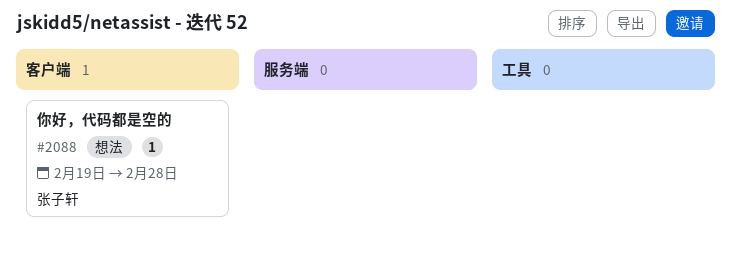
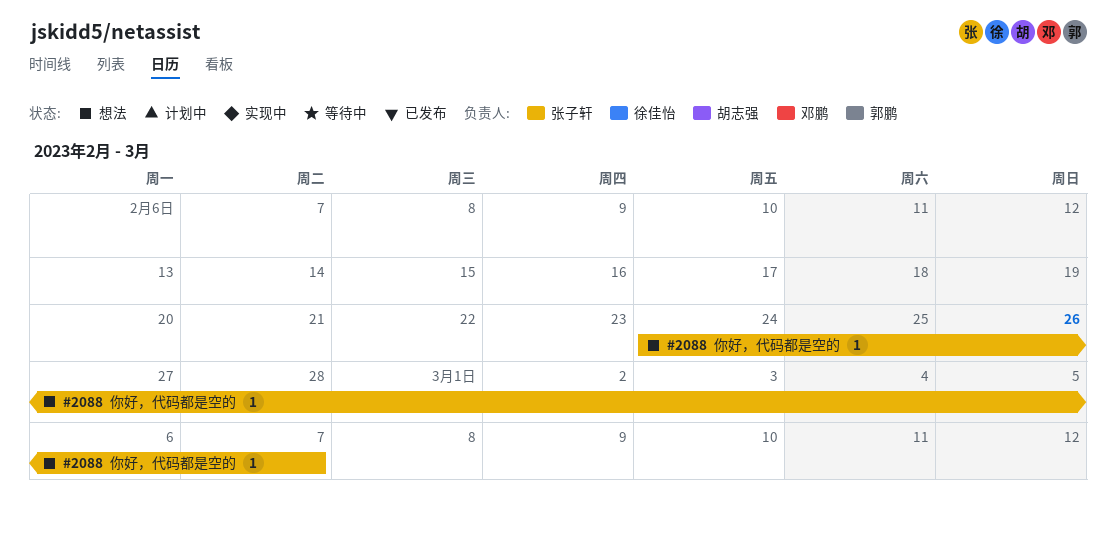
#2088, start: Feb 19 -> Feb 24
#2088, due: Feb 28 -> Mar 7

